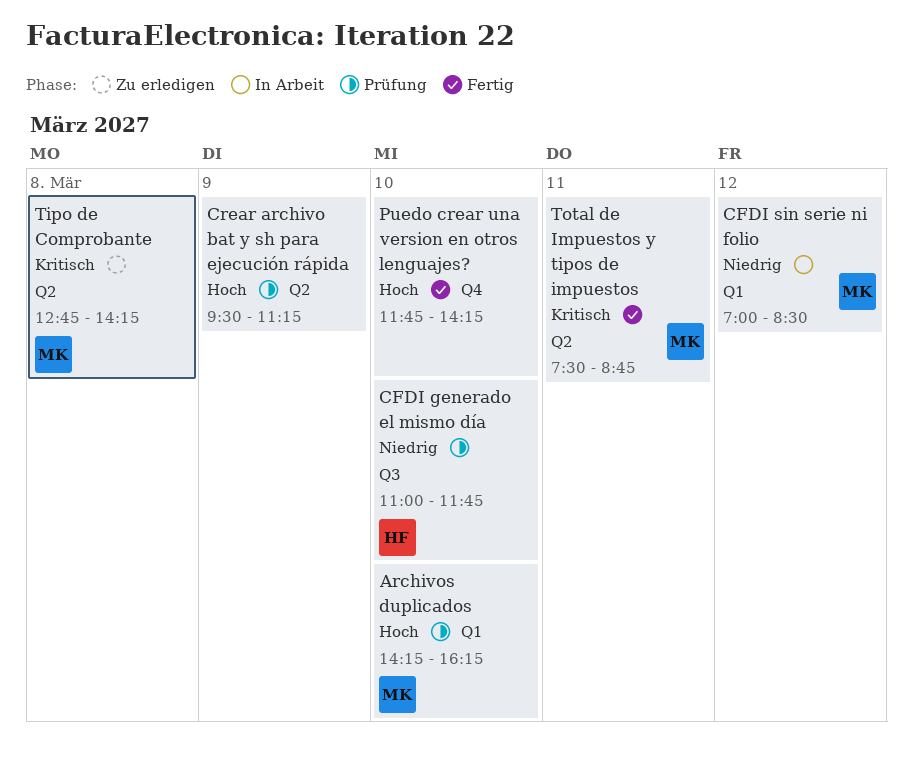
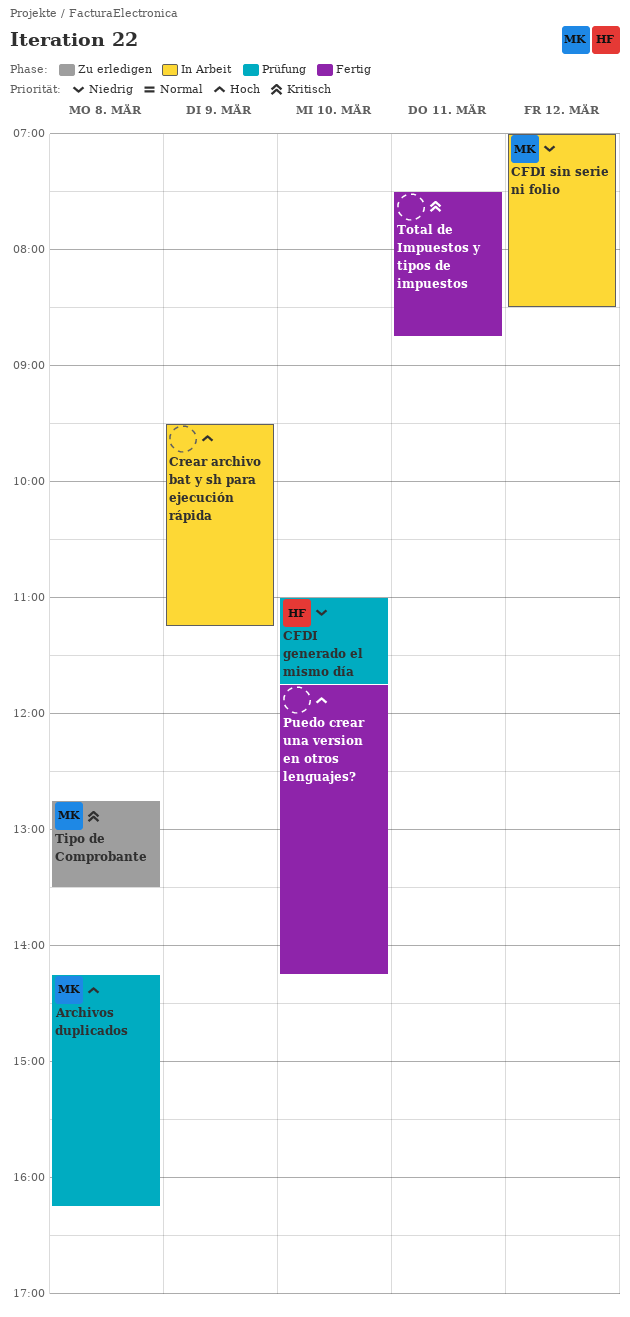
Archivos duplicados, day: Mar 10 -> Mar 8
Crear archivo bat y sh para ejecución rápida, status: Prüfung -> In Arbeit
Tipo de Comprobante, ends: 14:15 -> 13:30
Total de Impuestos y tipos de impuestos, owner: MK -> none

